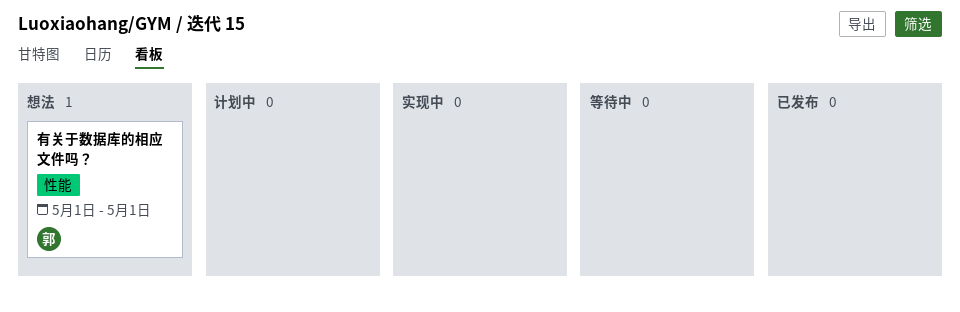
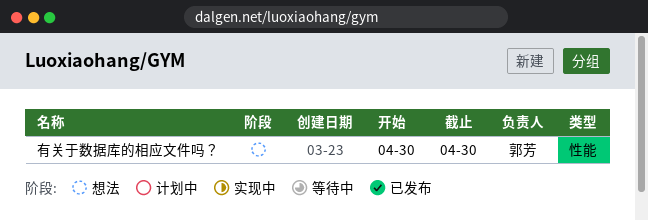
有关于数据库的相应文件吗？, start: May 1 -> Apr 30
有关于数据库的相应文件吗？, due: May 1 -> Apr 30

